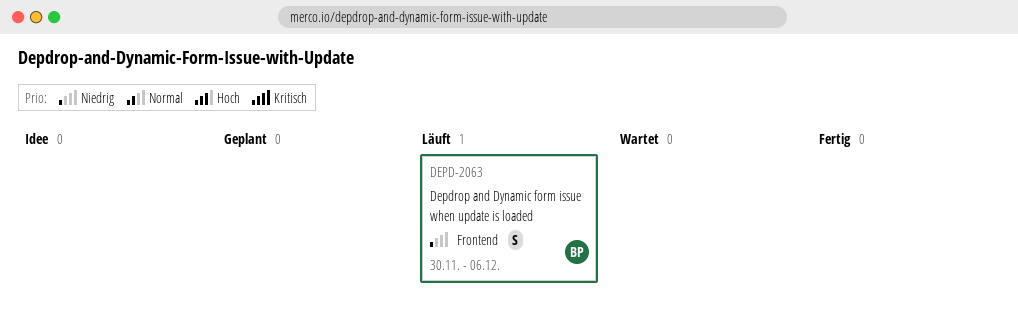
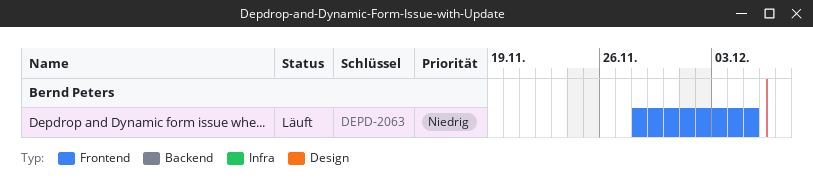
DEPD-2063, start: Nov 30 -> Nov 28
DEPD-2063, due: Dec 6 -> Dec 5

